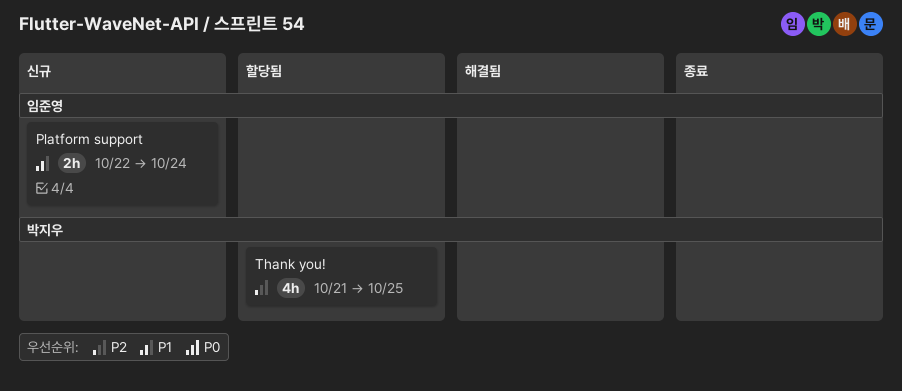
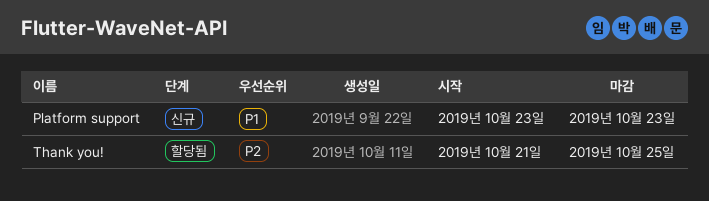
Platform support, start: Oct 22 -> Oct 23
Platform support, due: Oct 24 -> Oct 23

